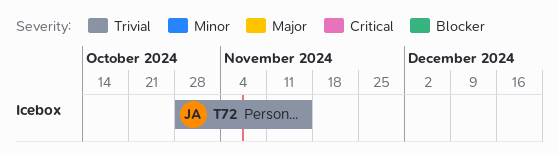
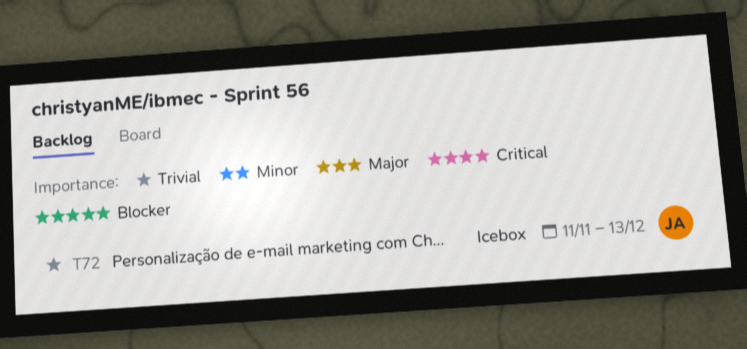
T72, start: Oct 28 -> Nov 11
T72, due: Nov 15 -> Dec 13

